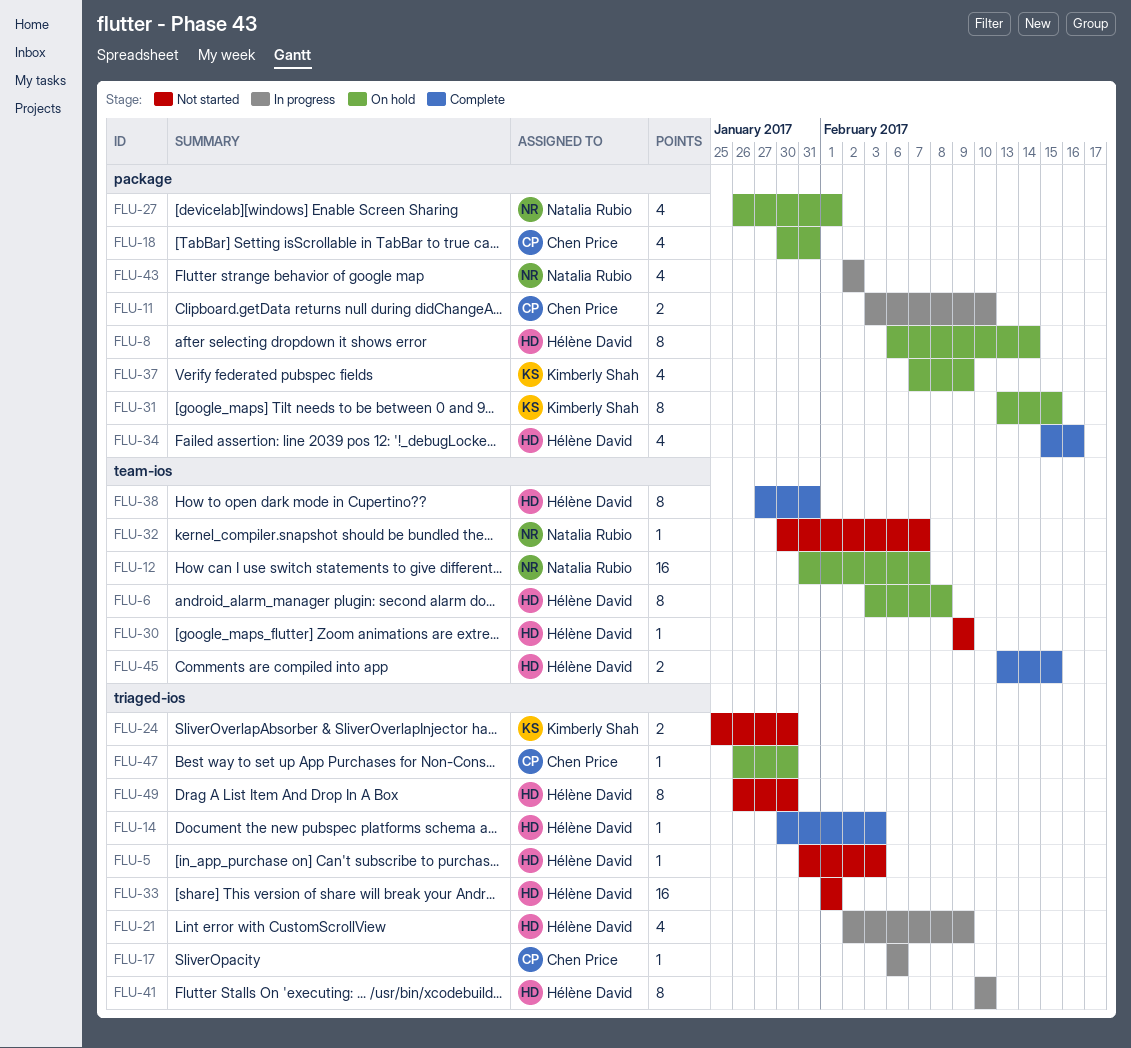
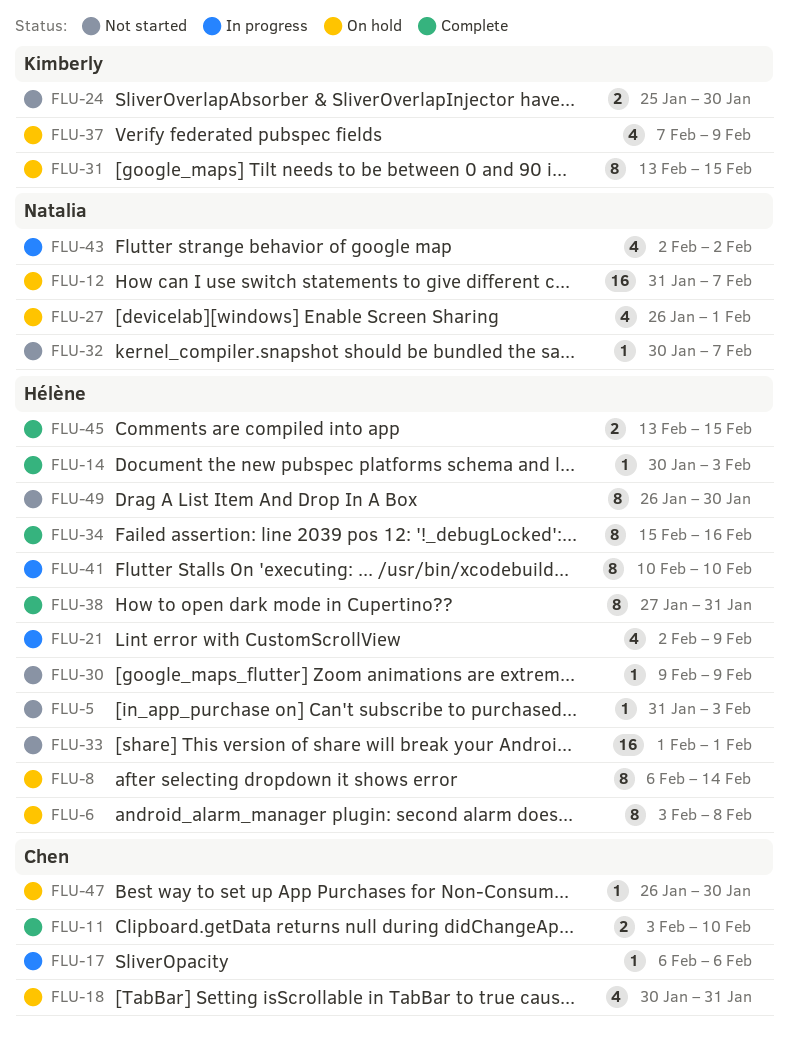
FLU-11, status: In progress -> Complete
FLU-34, estimate: 4 -> 8

